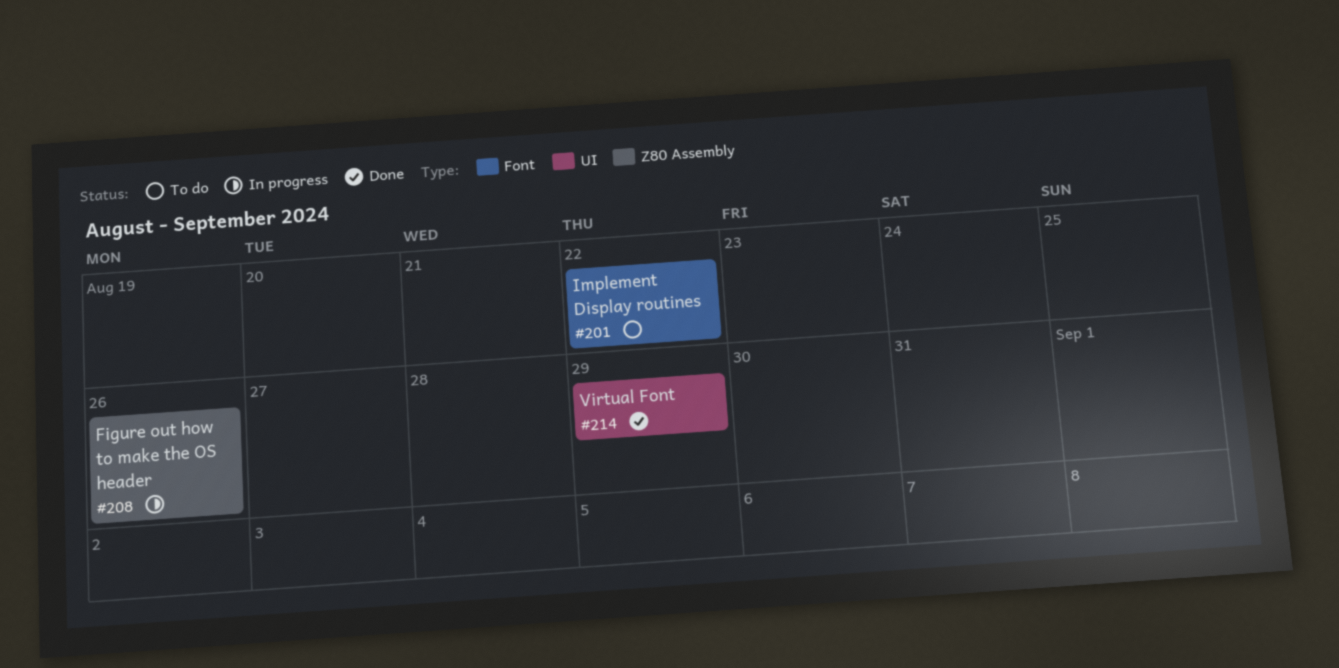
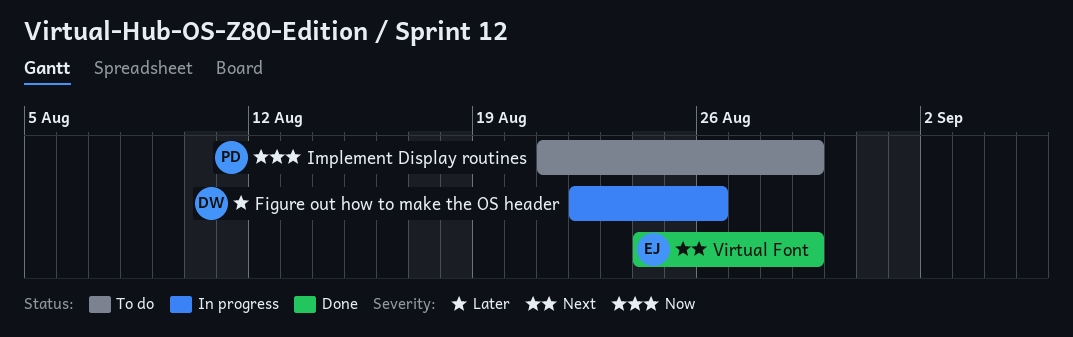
Implement Display routines, due: Aug 22 -> Aug 29

